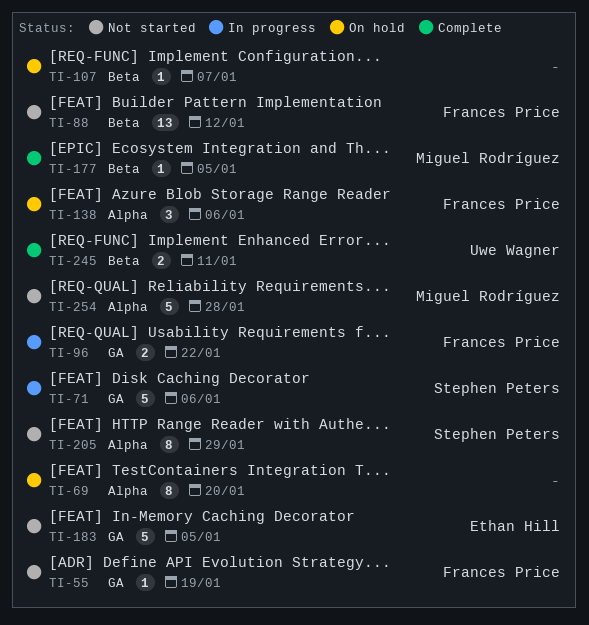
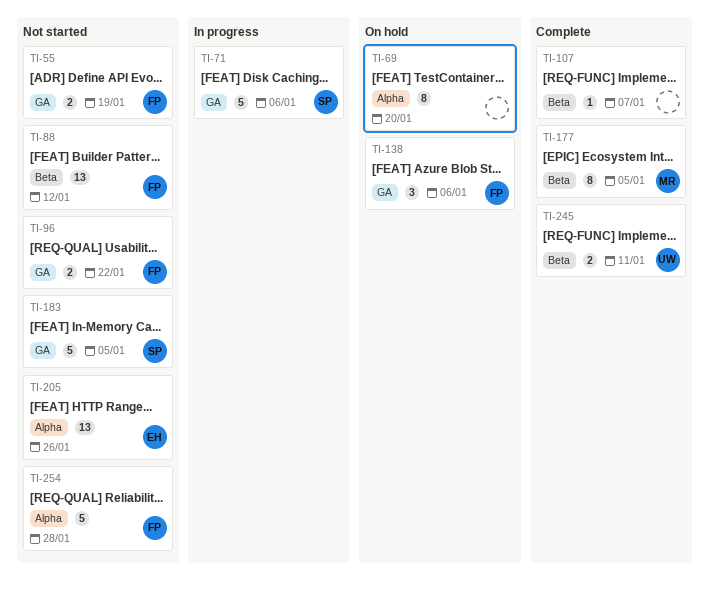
TI-55, estimate: 1 -> 2
TI-96, status: In progress -> Not started
TI-107, status: On hold -> Complete
TI-138, label: Alpha -> GA
TI-177, estimate: 1 -> 8
TI-183, owner: Ethan Hill -> Stephen Peters
TI-205, owner: Stephen Peters -> Ethan Hill
TI-205, estimate: 8 -> 13
TI-205, due: Jan 29 -> Jan 26
TI-254, owner: Miguel Rodríguez -> Frances Price

